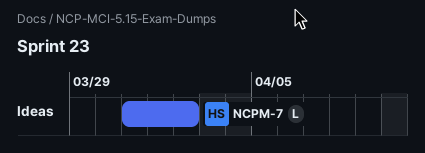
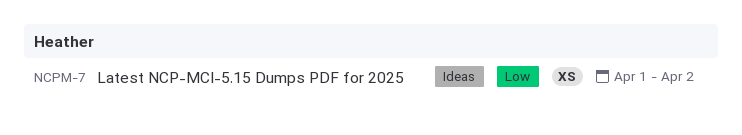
NCPM-7, estimate: L -> XS
NCPM-7, start: Mar 31 -> Apr 1

